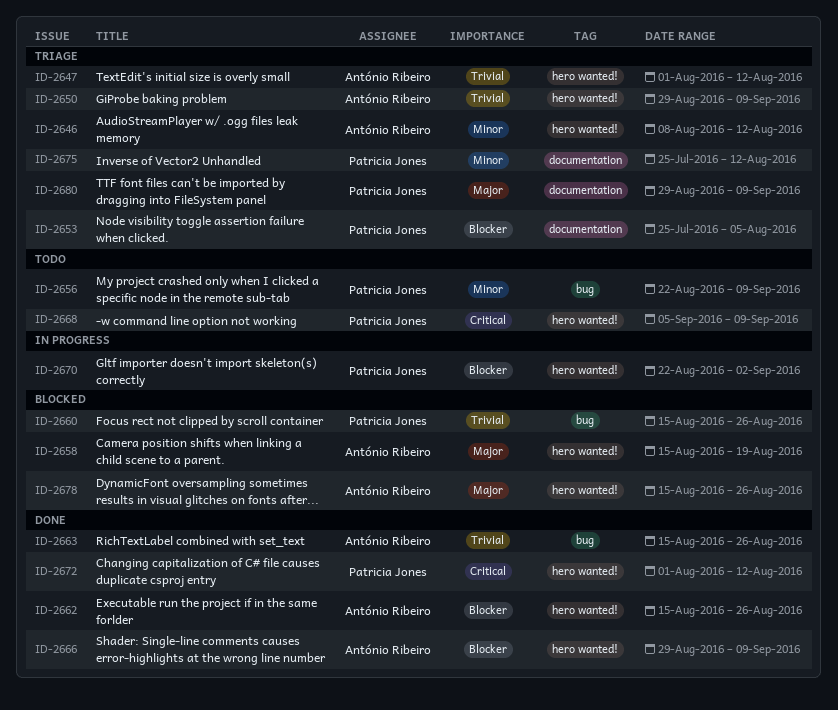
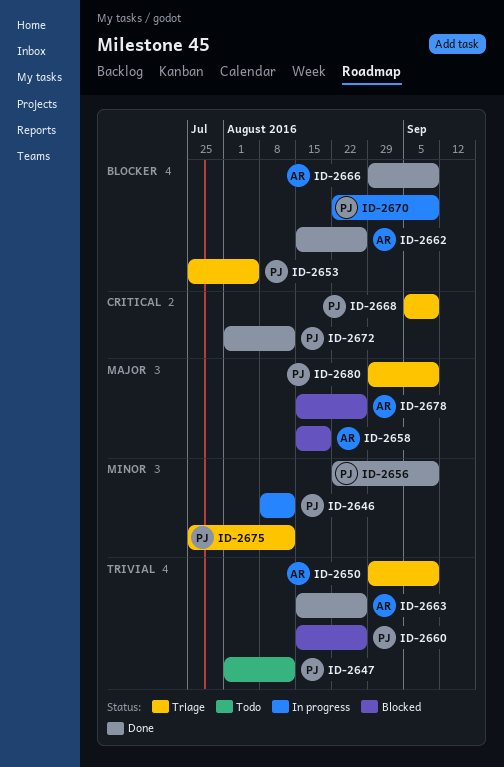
ID-2646, status: Triage -> In progress
ID-2646, owner: António Ribeiro -> Patricia Jones
ID-2647, status: Triage -> Todo
ID-2647, owner: António Ribeiro -> Patricia Jones
ID-2656, status: Todo -> Done
ID-2668, status: Todo -> Triage
ID-2670, due: Sep 2 -> Sep 9

